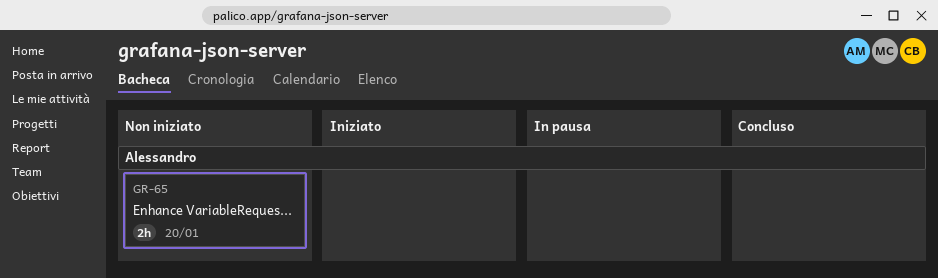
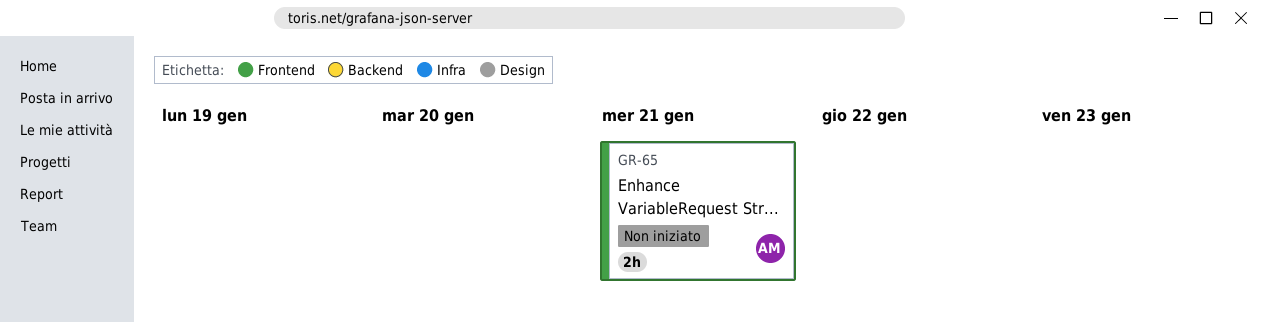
GR-65, due: Jan 20 -> Jan 21

